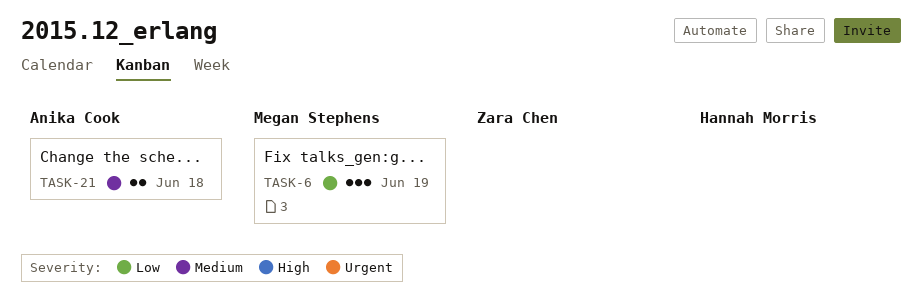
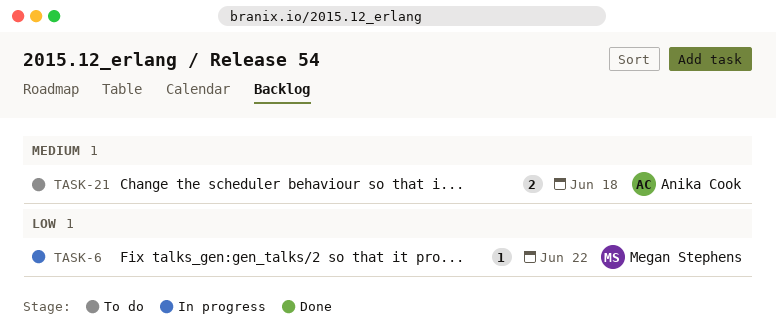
TASK-6, estimate: 3 -> 1
TASK-6, due: Jun 19 -> Jun 22

